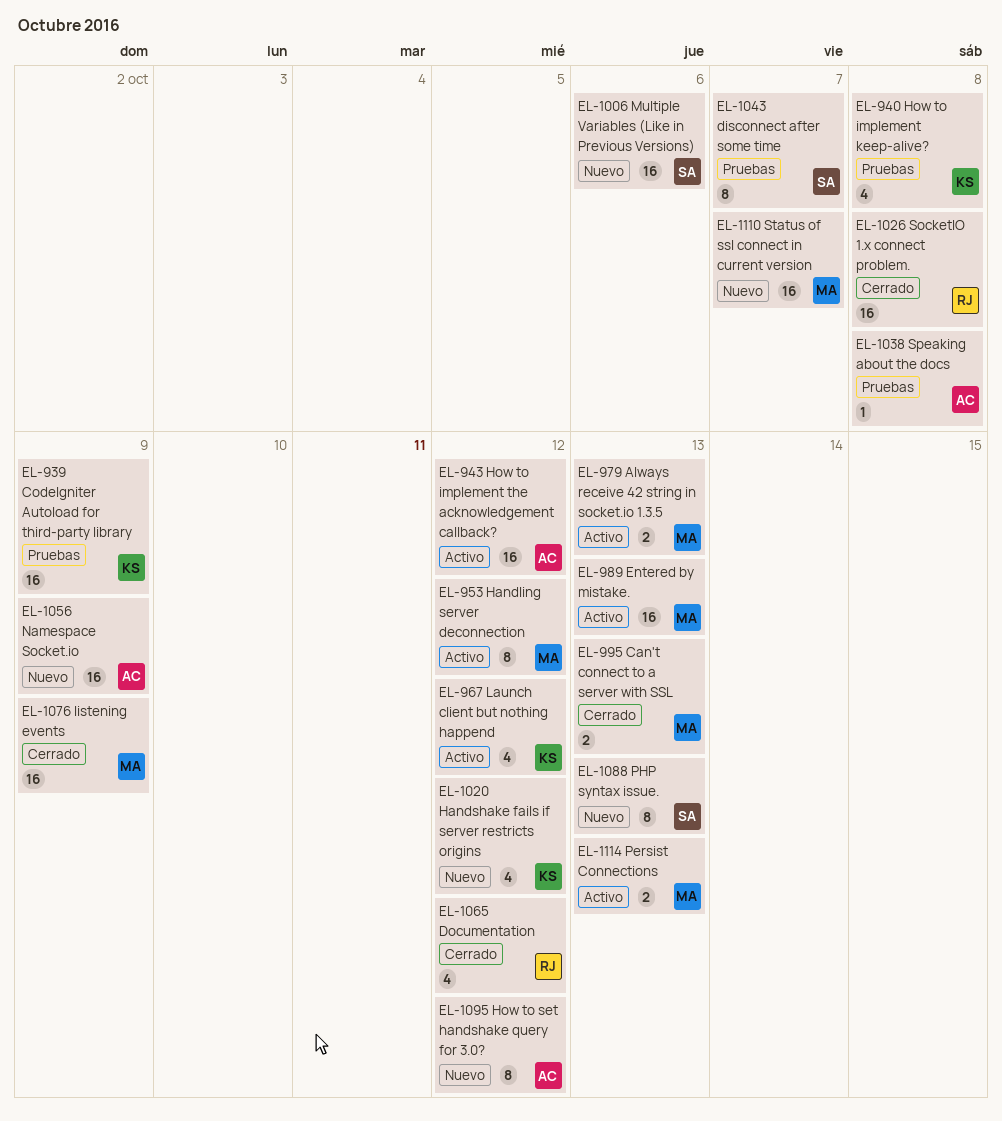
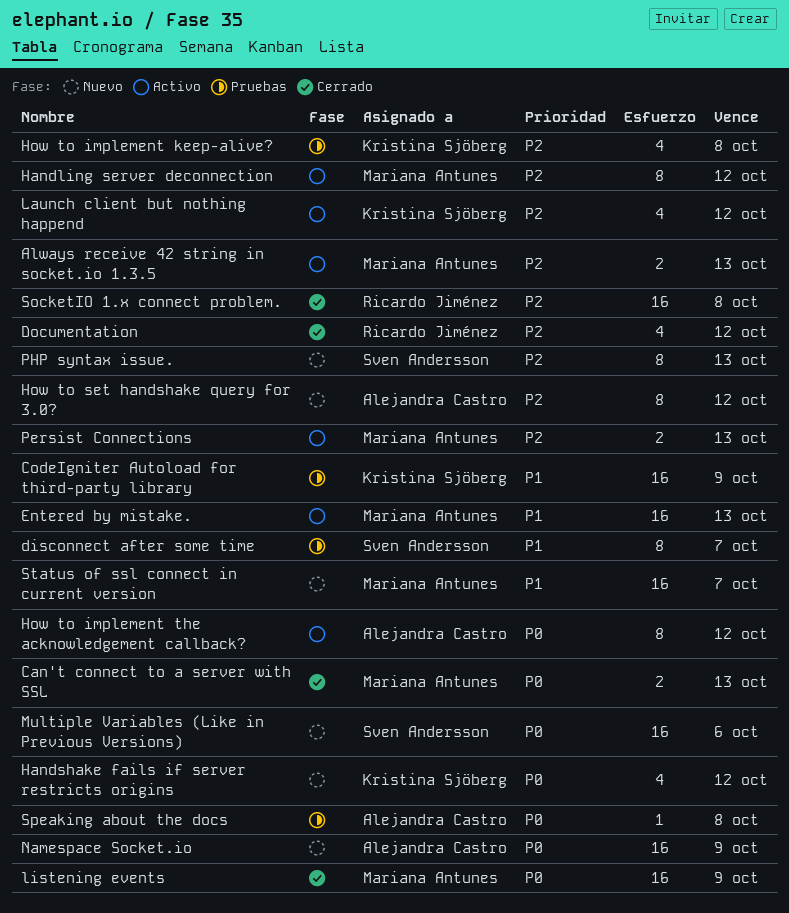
How to implement the acknowledgement callback?, estimate: 16 -> 8

